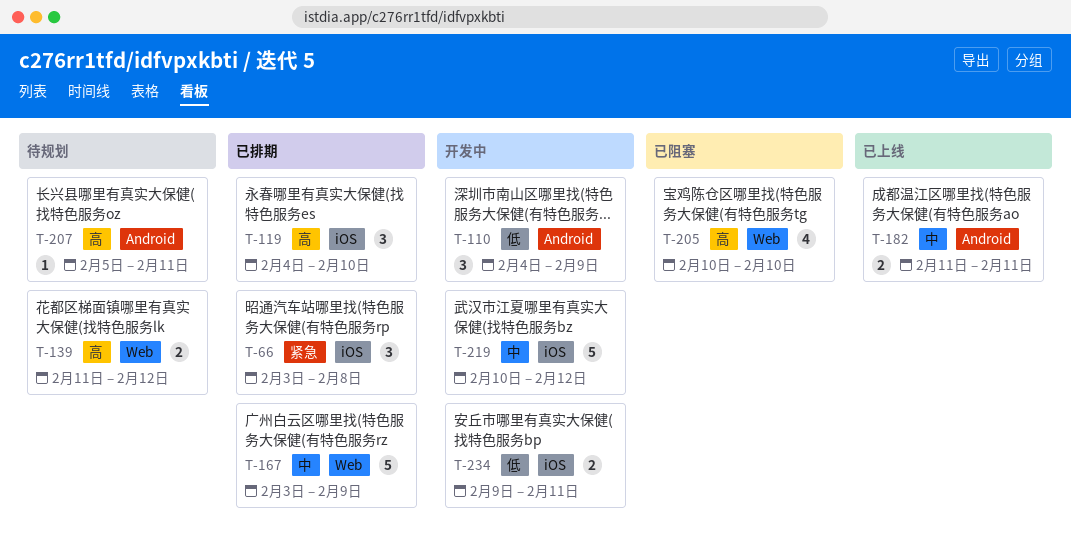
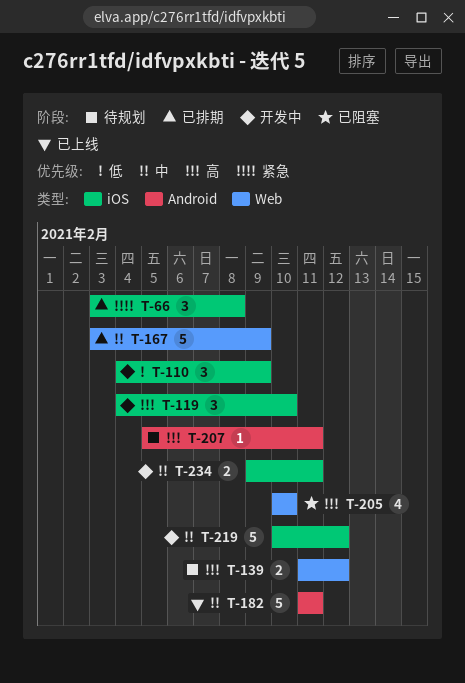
T-110, label: Android -> iOS
T-119, status: 已排期 -> 开发中
T-182, estimate: 2 -> 5
T-234, priority: 低 -> 中

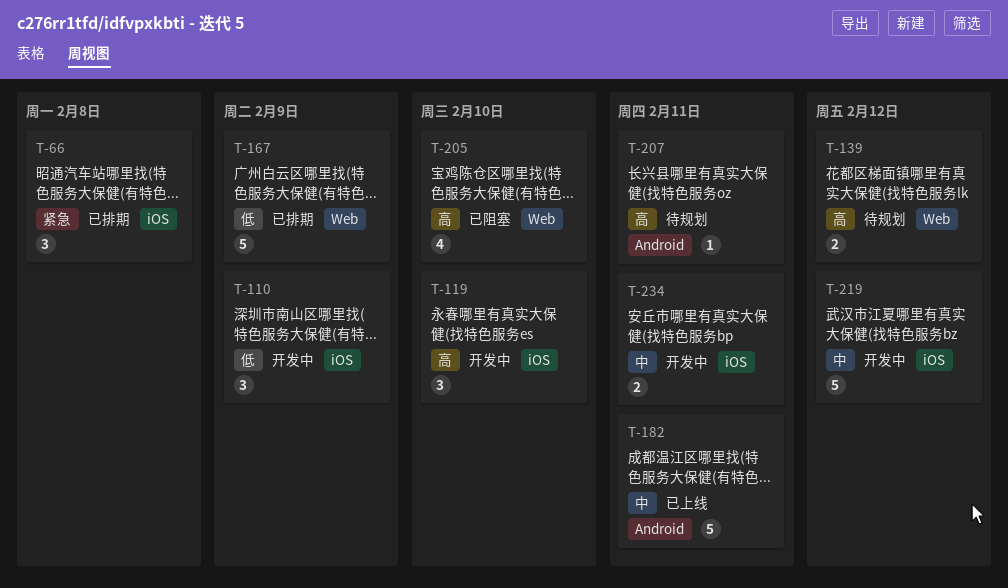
T-167, priority: 中 -> 低

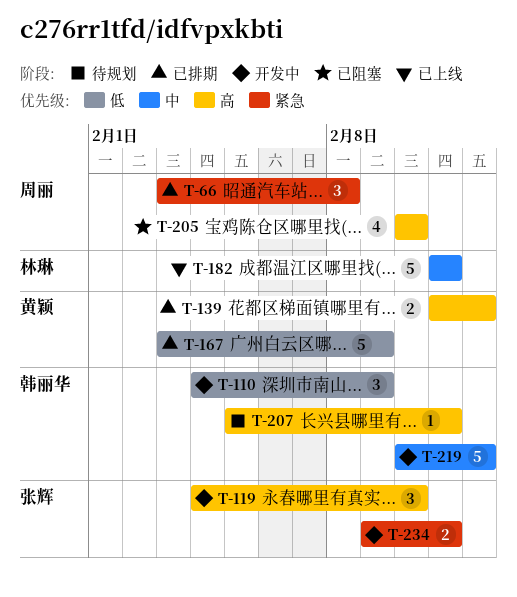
T-139, status: 待规划 -> 已排期
T-234, priority: 中 -> 紧急

